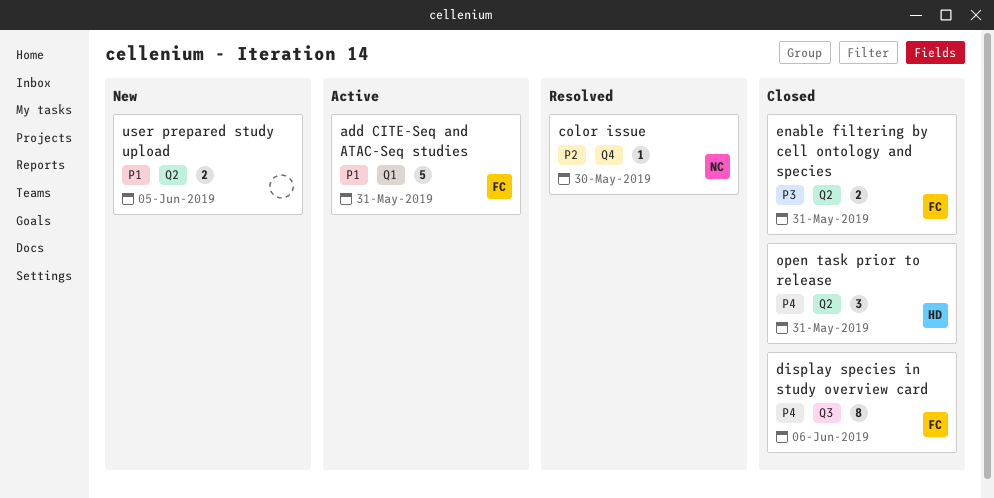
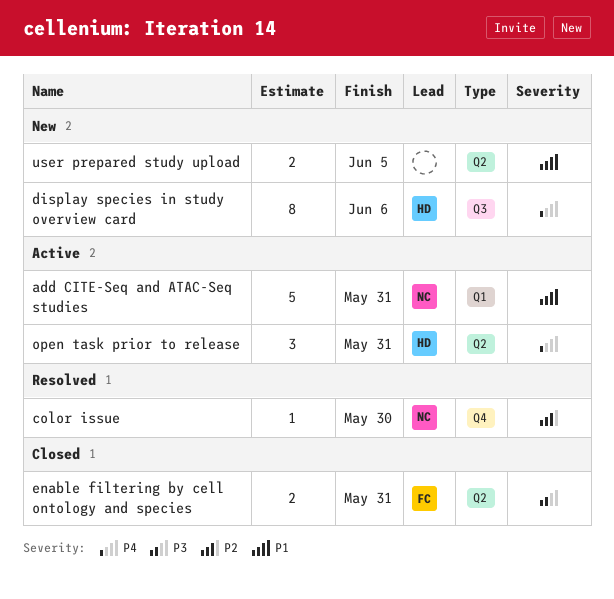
add CITE-Seq and ATAC-Seq studies, owner: FC -> NC
display species in study overview card, status: Closed -> New
display species in study overview card, owner: FC -> HD
open task prior to release, status: Closed -> Active

